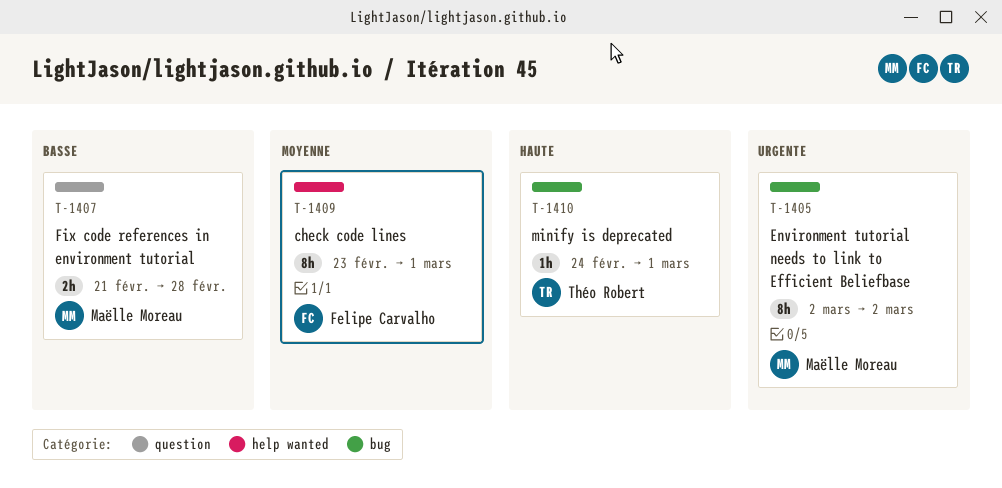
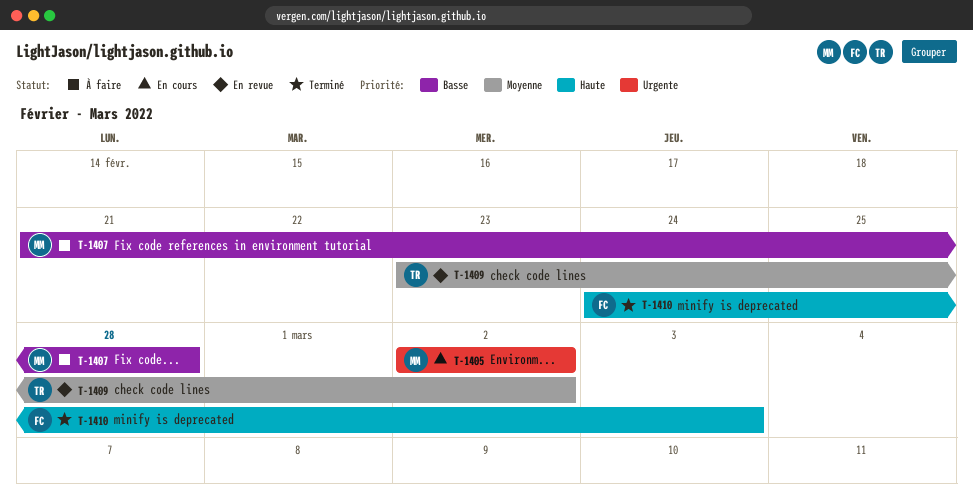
T-1409, owner: Felipe Carvalho -> Théo Robert
T-1409, due: Mar 1 -> Mar 2
T-1410, owner: Théo Robert -> Felipe Carvalho
T-1410, due: Mar 1 -> Mar 3

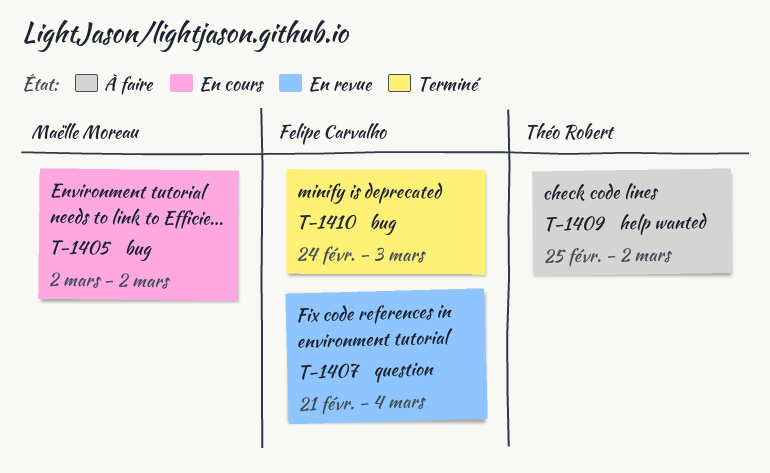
T-1407, status: À faire -> En revue
T-1407, owner: Maëlle Moreau -> Felipe Carvalho
T-1407, due: Feb 28 -> Mar 4
T-1409, status: En revue -> À faire
T-1409, start: Feb 23 -> Feb 25

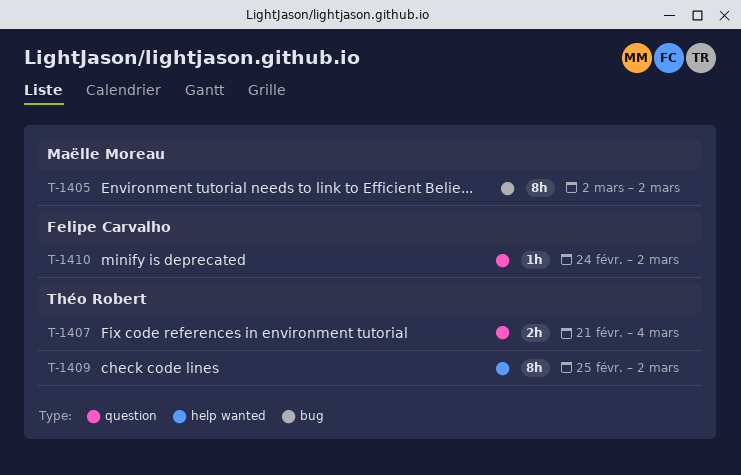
T-1407, owner: Felipe Carvalho -> Théo Robert
T-1410, label: bug -> question
T-1410, due: Mar 3 -> Mar 2

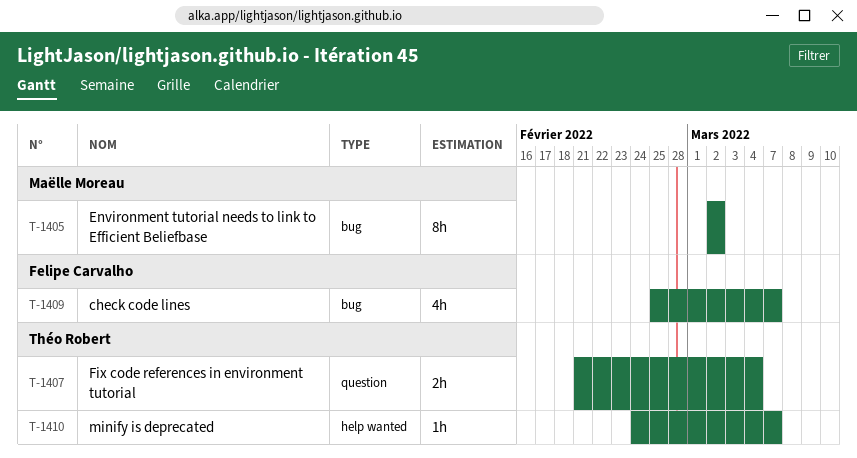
T-1409, owner: Théo Robert -> Felipe Carvalho
T-1409, label: help wanted -> bug
T-1409, estimate: 8h -> 4h
T-1409, due: Mar 2 -> Mar 7
T-1410, owner: Felipe Carvalho -> Théo Robert
T-1410, label: question -> help wanted
T-1410, due: Mar 2 -> Mar 7

